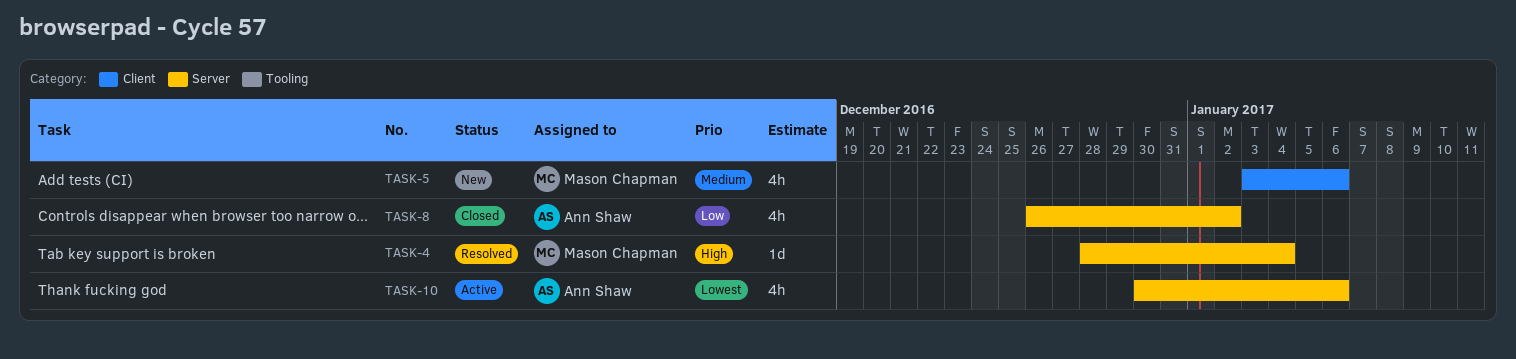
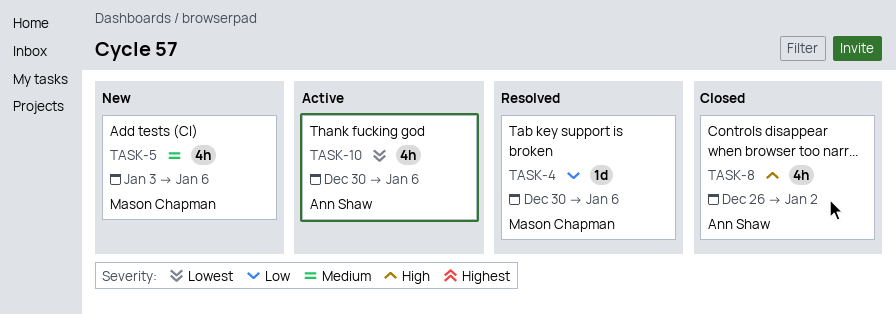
TASK-4, priority: High -> Low
TASK-4, start: Dec 28 -> Dec 30
TASK-4, due: Jan 4 -> Jan 6
TASK-8, priority: Low -> High

